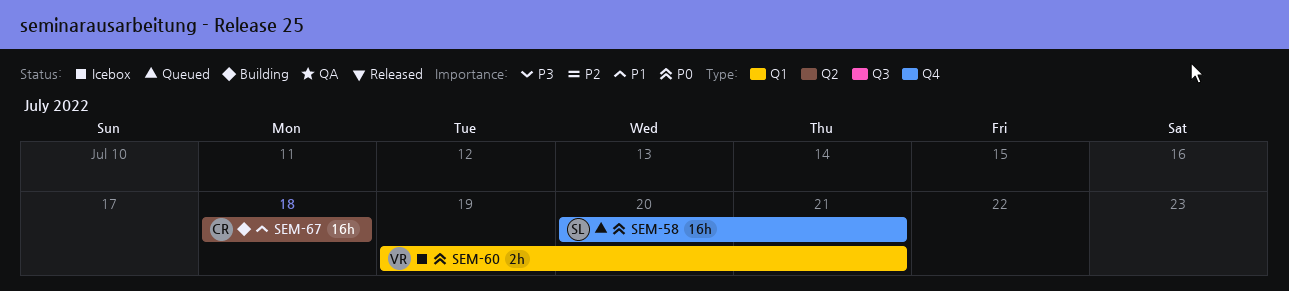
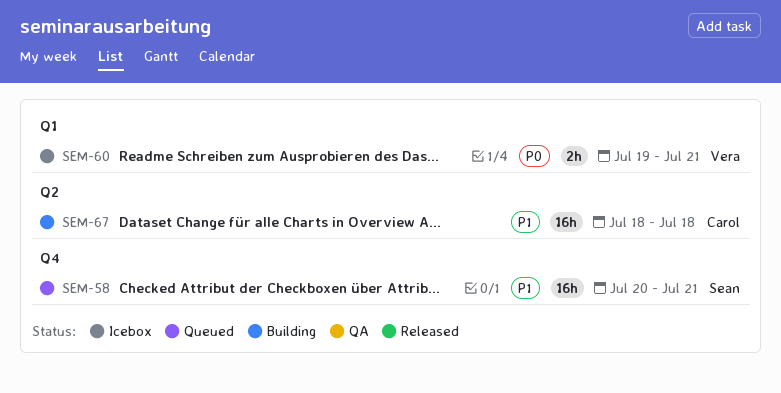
SEM-58, priority: P0 -> P1

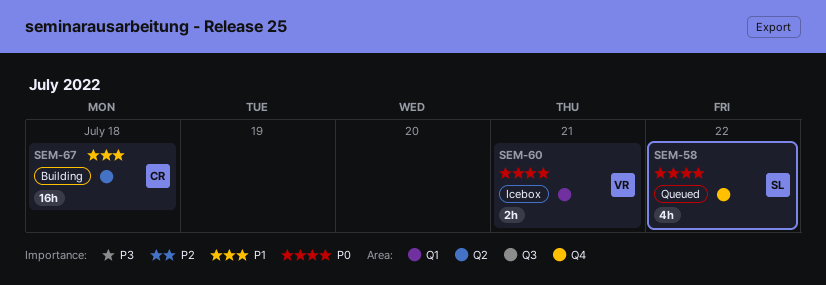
SEM-58, priority: P1 -> P0
SEM-58, estimate: 16h -> 4h
SEM-58, due: Jul 21 -> Jul 22

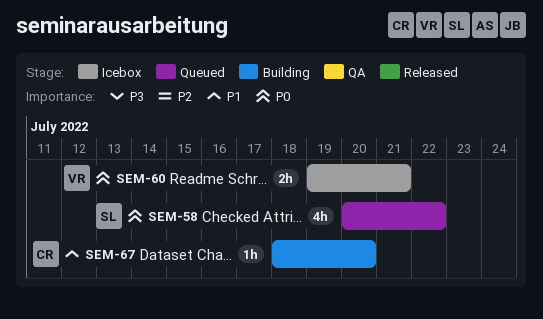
SEM-67, estimate: 16h -> 1h
SEM-67, due: Jul 18 -> Jul 20

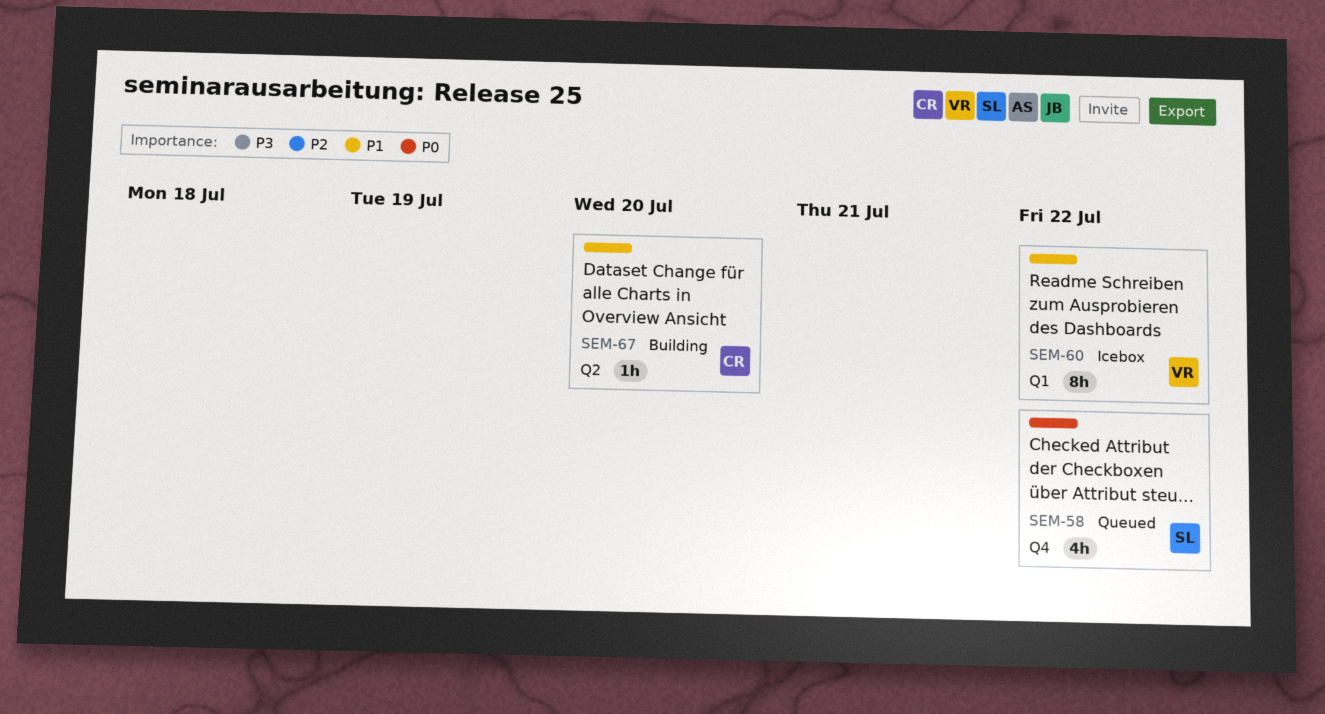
SEM-60, priority: P0 -> P1
SEM-60, estimate: 2h -> 8h
SEM-60, due: Jul 21 -> Jul 22

